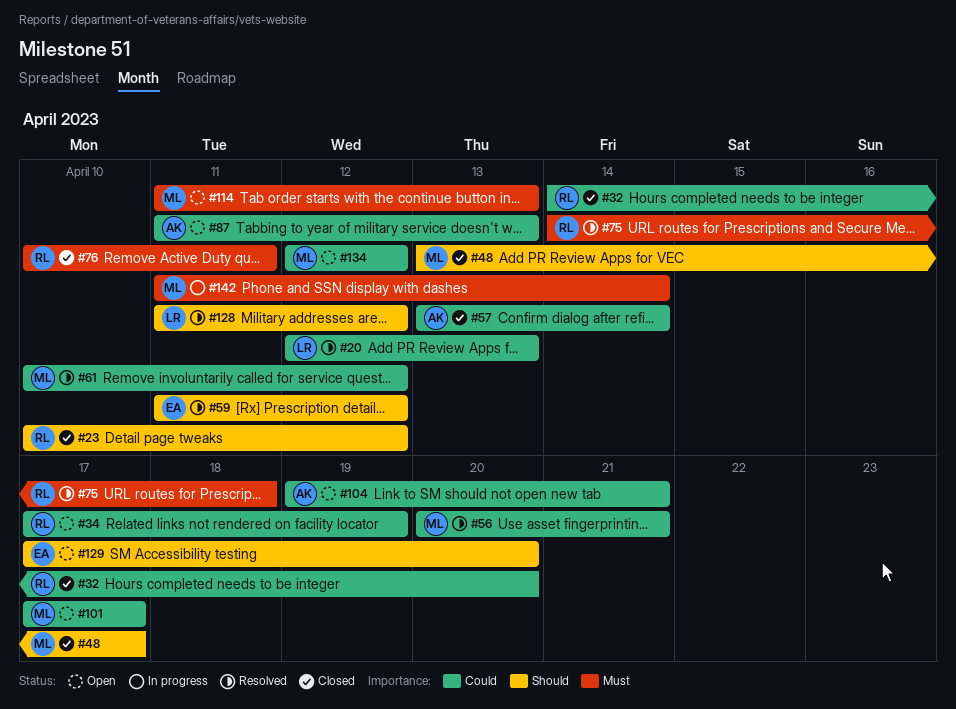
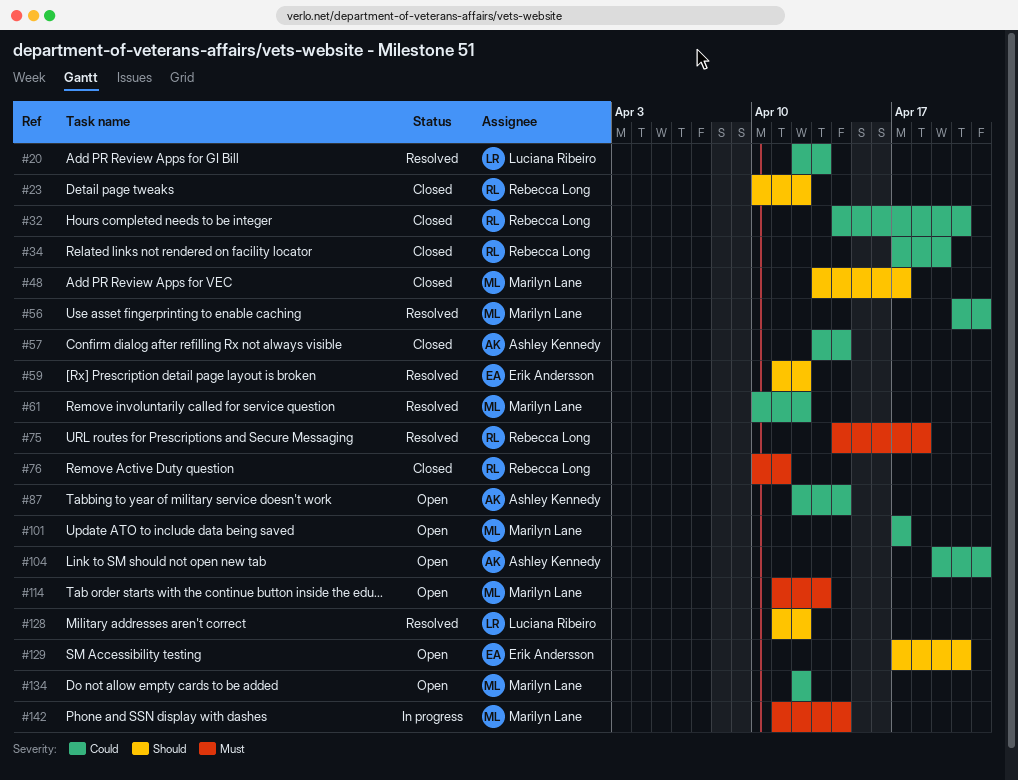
#34, status: Open -> Closed
#87, start: Apr 11 -> Apr 12
#87, due: Apr 13 -> Apr 14

